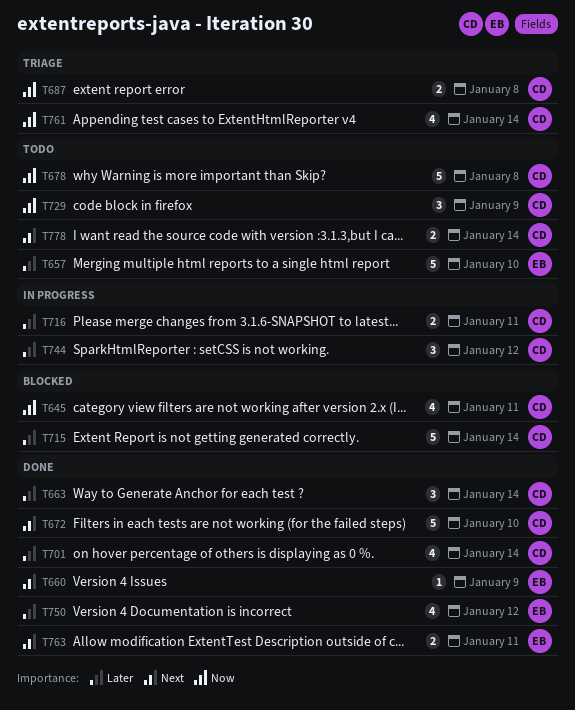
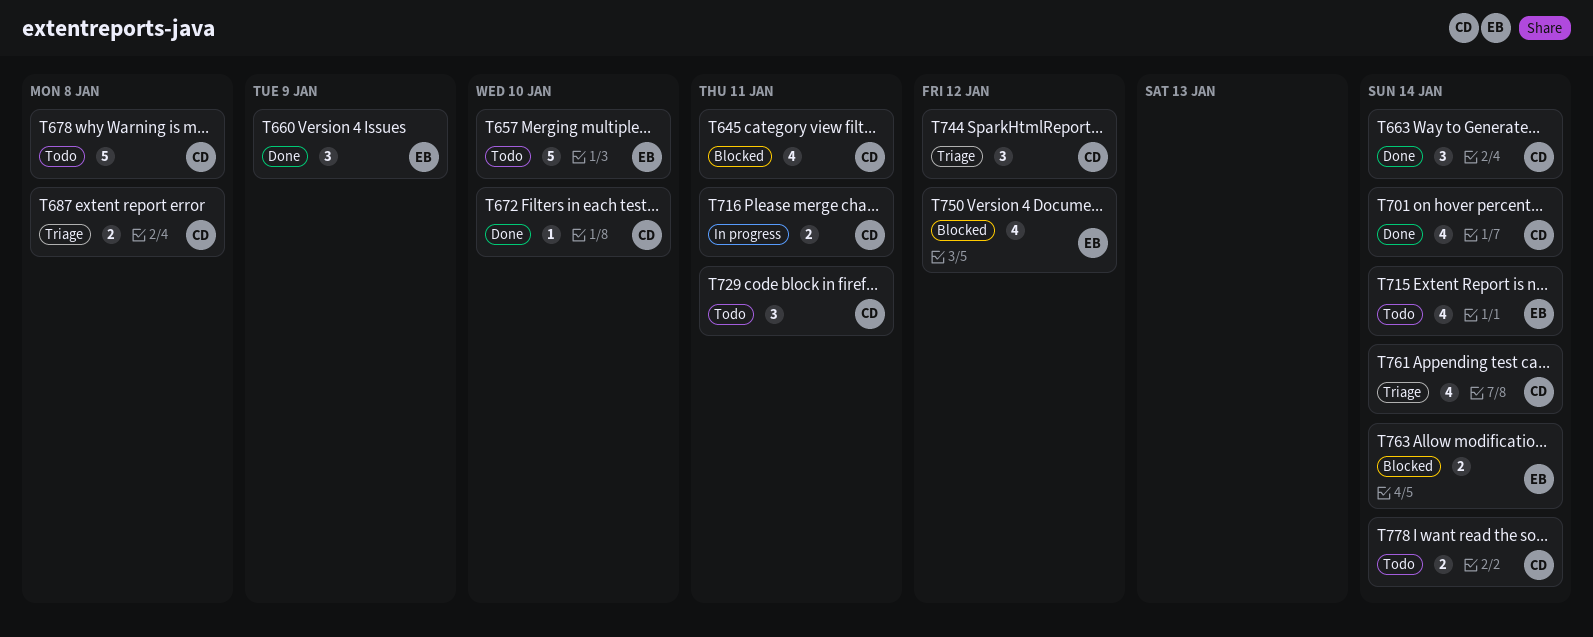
T660, estimate: 1 -> 3
T672, estimate: 5 -> 1
T715, status: Blocked -> Todo
T715, owner: CD -> EB
T715, estimate: 5 -> 4
T729, due: Jan 9 -> Jan 11
T744, status: In progress -> Triage
T750, status: Done -> Blocked
T763, status: Done -> Blocked
T763, due: Jan 11 -> Jan 14

